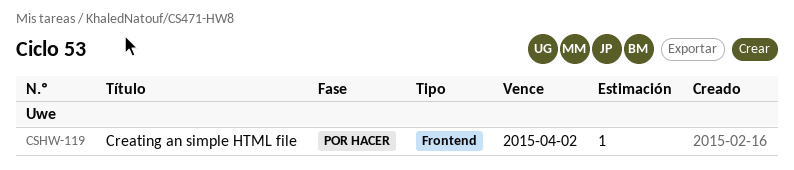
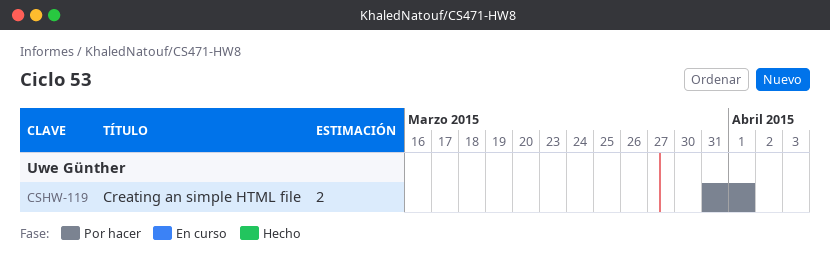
CSHW-119, estimate: 1 -> 2
CSHW-119, due: Apr 2 -> Apr 1

